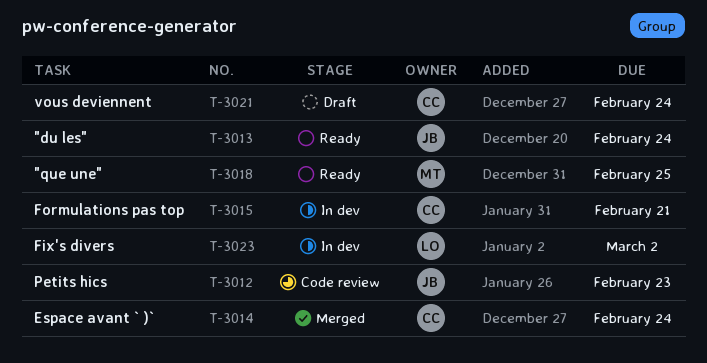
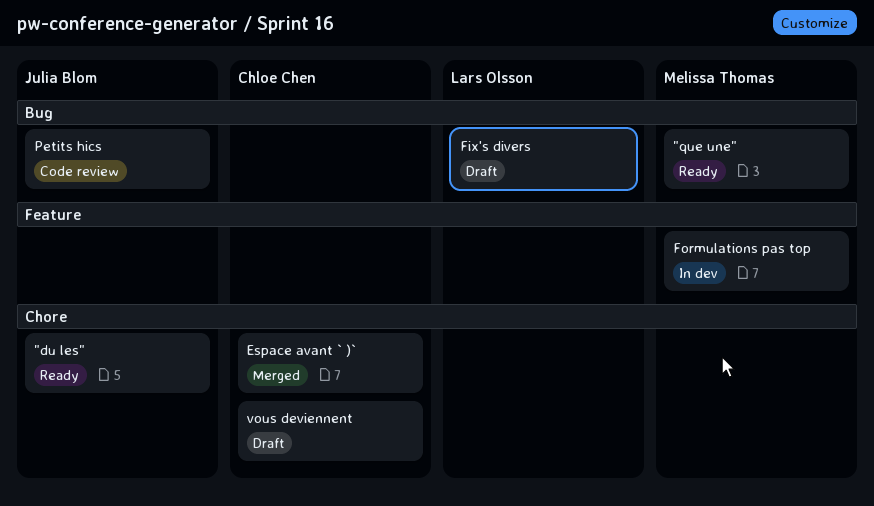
Fix's divers, status: In dev -> Draft
Formulations pas top, owner: Chloe Chen -> Melissa Thomas

